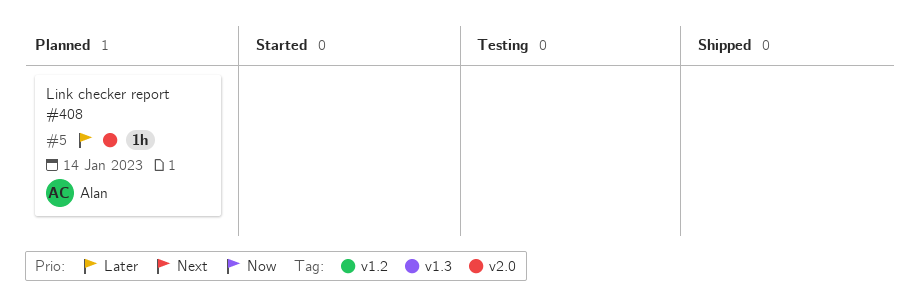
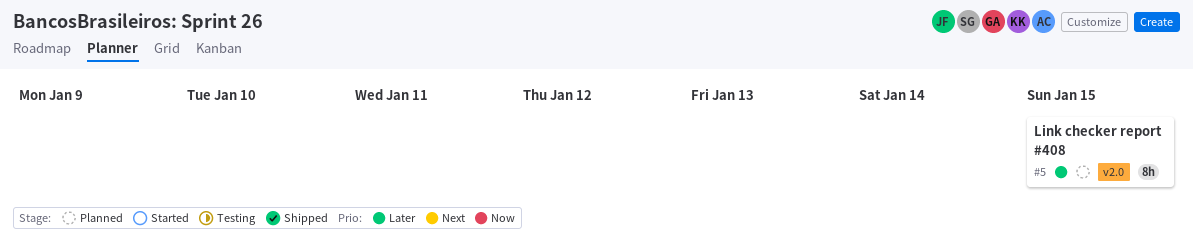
#5, estimate: 1h -> 8h
#5, due: Jan 14 -> Jan 15

